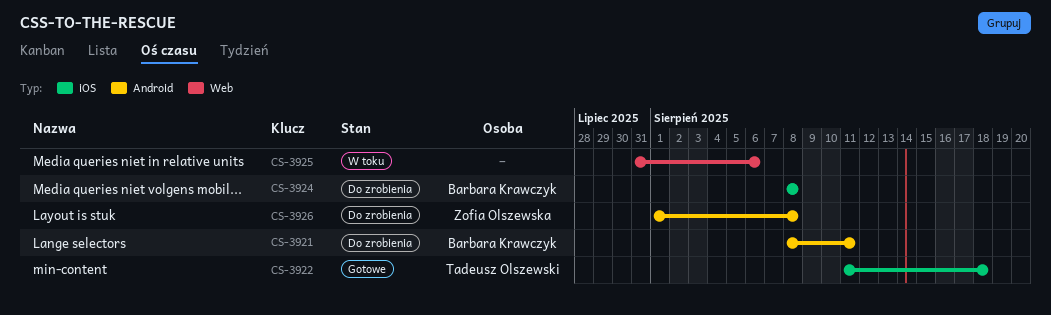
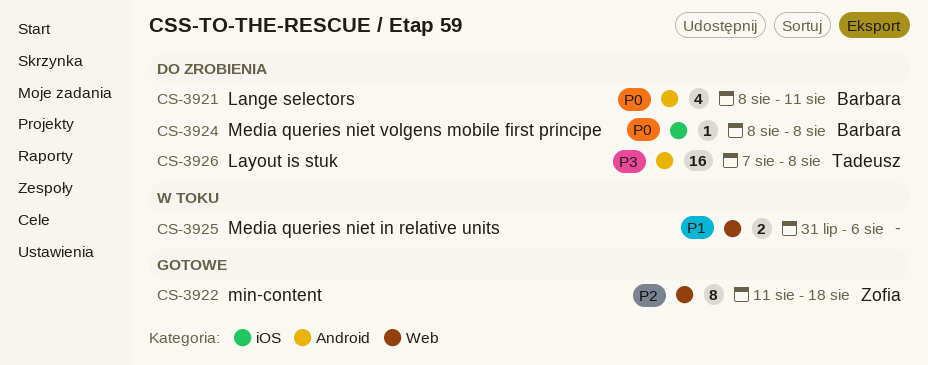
CS-3922, owner: Tadeusz Olszewski -> Zofia Olszewska
CS-3922, label: iOS -> Web
CS-3926, owner: Zofia Olszewska -> Tadeusz Olszewski
CS-3926, start: Aug 1 -> Aug 7

